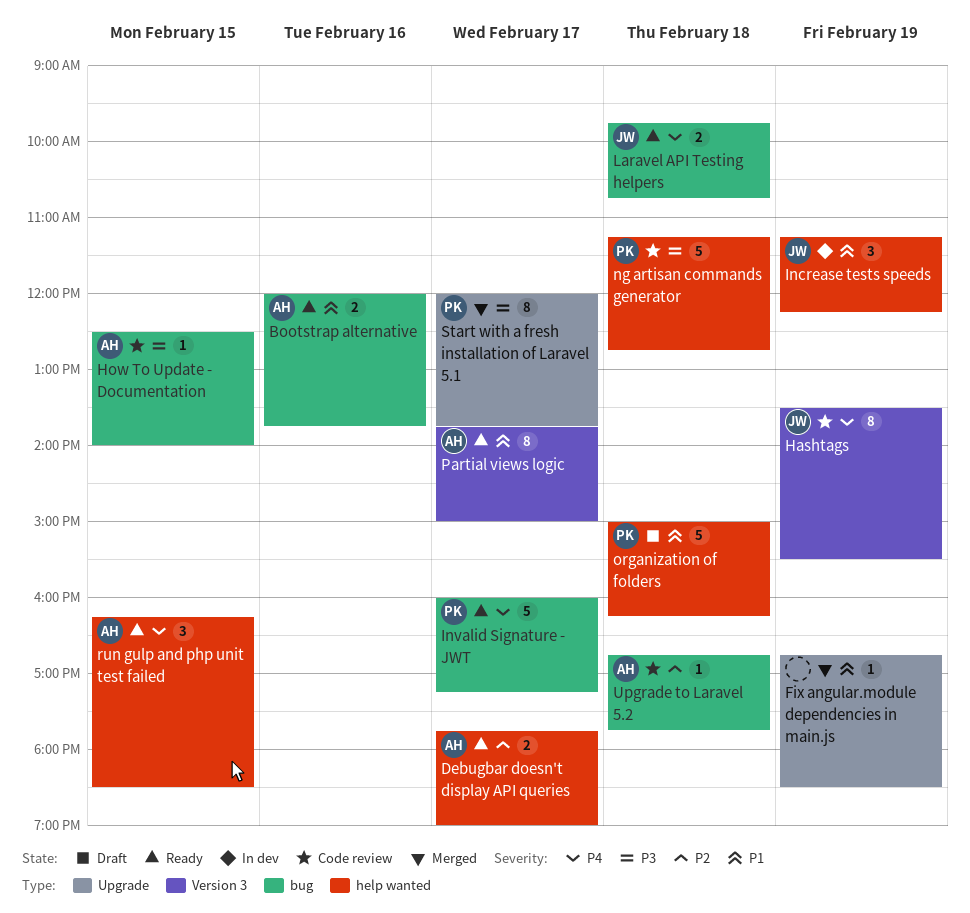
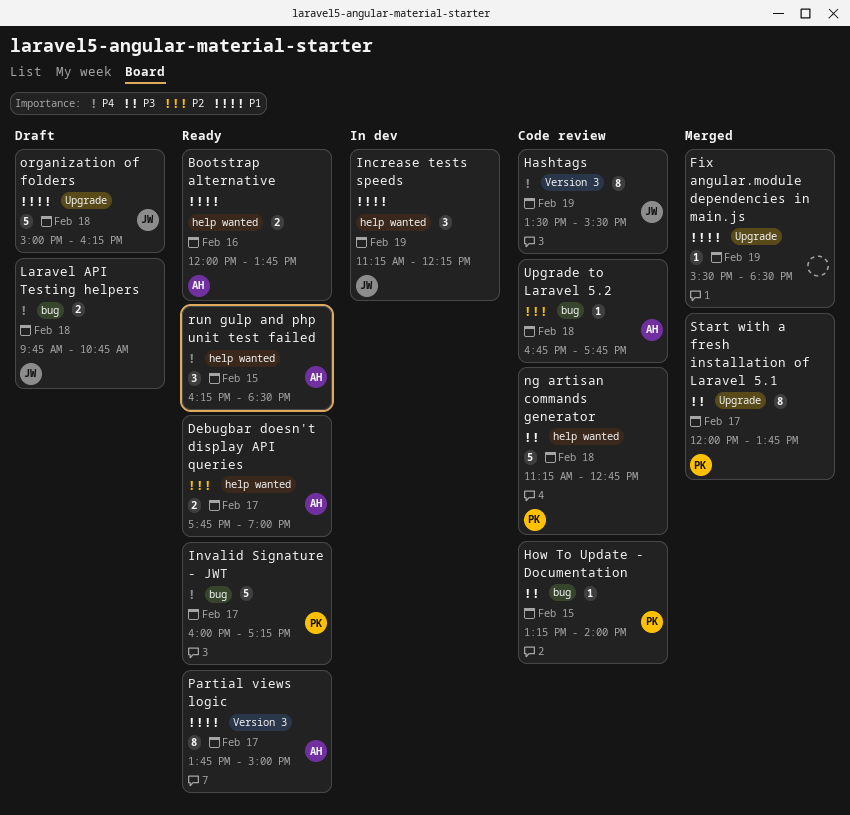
Bootstrap alternative, label: bug -> help wanted
Fix angular.module dependencies in main.js, begins: 16:45 -> 15:30
How To Update - Documentation, owner: AH -> PK
How To Update - Documentation, begins: 12:30 -> 13:15
Laravel API Testing helpers, status: Ready -> Draft
organization of folders, owner: PK -> JW
organization of folders, label: help wanted -> Upgrade

